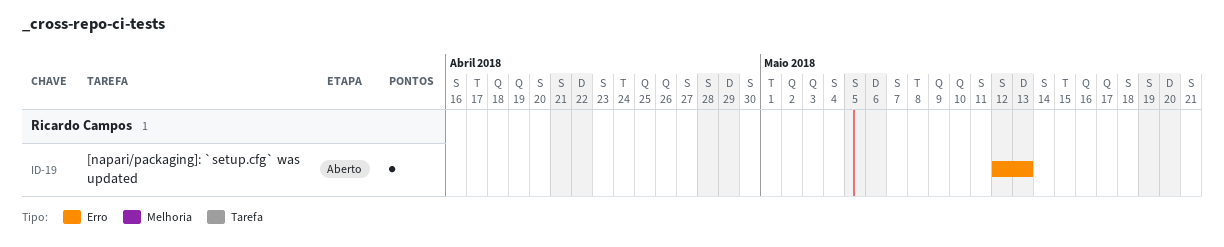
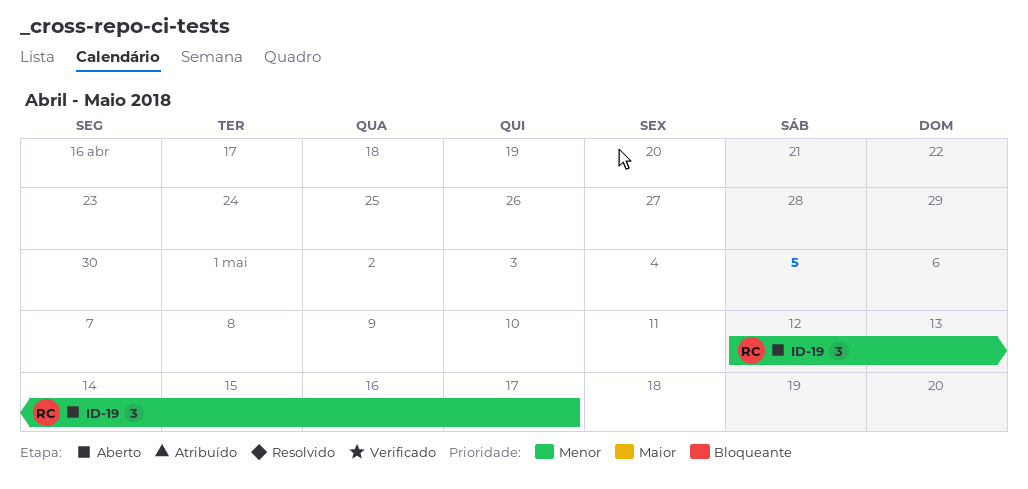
ID-19, estimate: 1 -> 3
ID-19, due: May 13 -> May 17

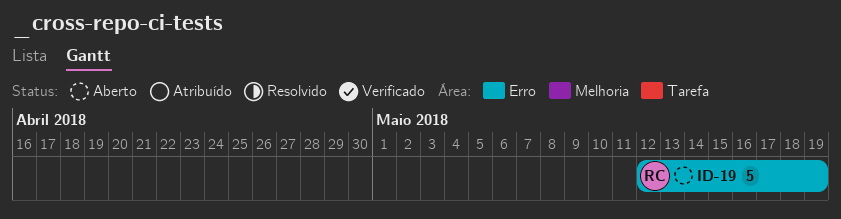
ID-19, estimate: 3 -> 5
ID-19, due: May 17 -> May 19

